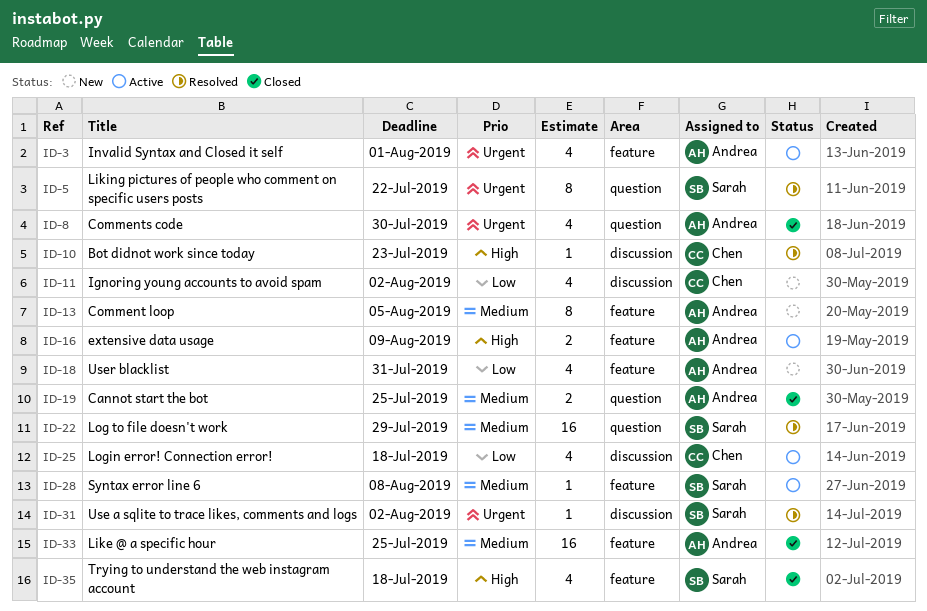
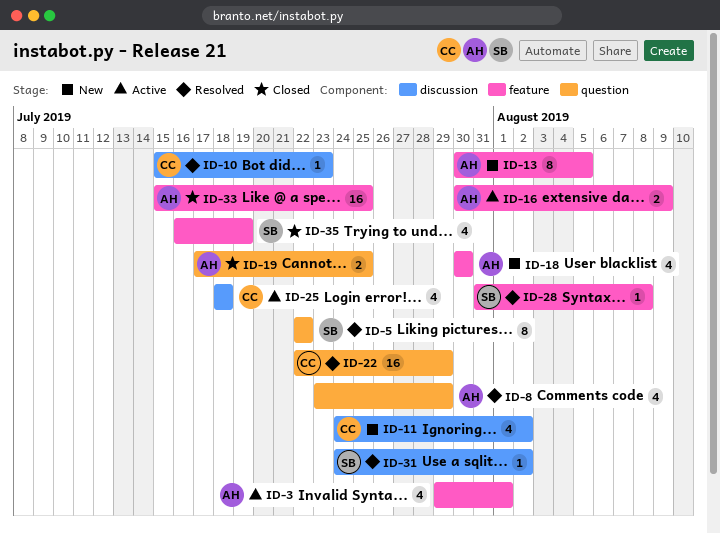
ID-8, status: Closed -> Resolved
ID-8, due: Jul 30 -> Jul 29
ID-18, due: Jul 31 -> Jul 30
ID-22, owner: Sarah -> Chen
ID-28, status: Active -> Resolved
ID-35, due: Jul 18 -> Jul 19

